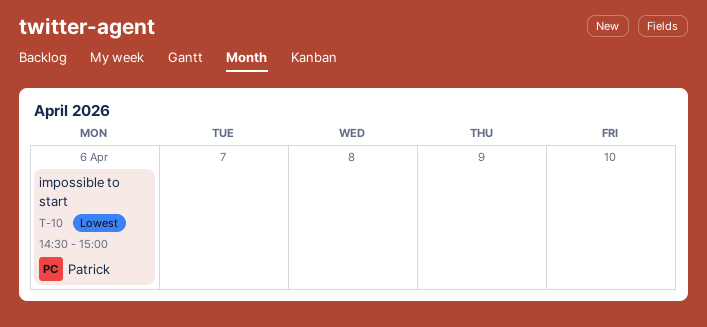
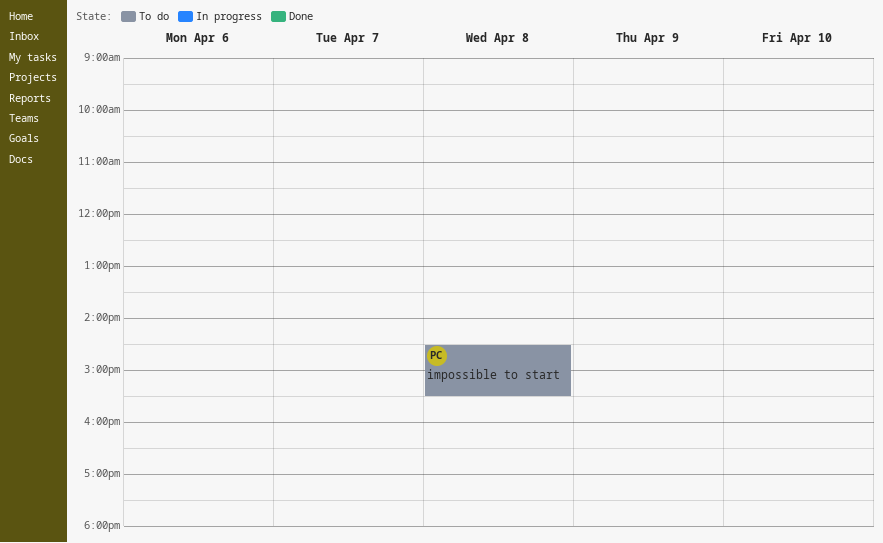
impossible to start, day: Apr 6 -> Apr 8
impossible to start, ends: 15:00 -> 15:30

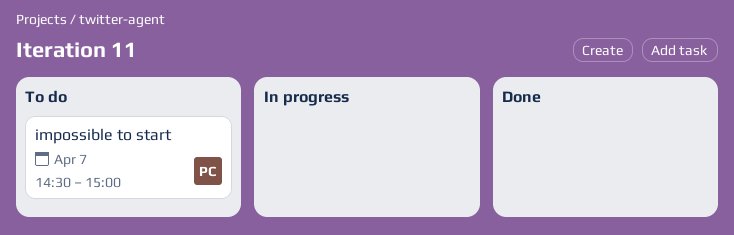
impossible to start, day: Apr 8 -> Apr 7
impossible to start, ends: 15:30 -> 15:00

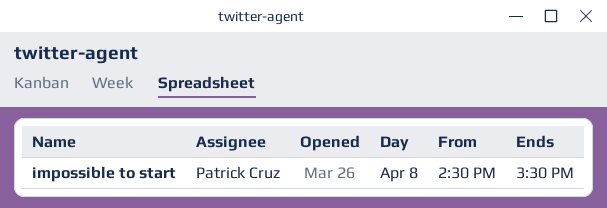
impossible to start, day: Apr 7 -> Apr 8
impossible to start, ends: 15:00 -> 15:30

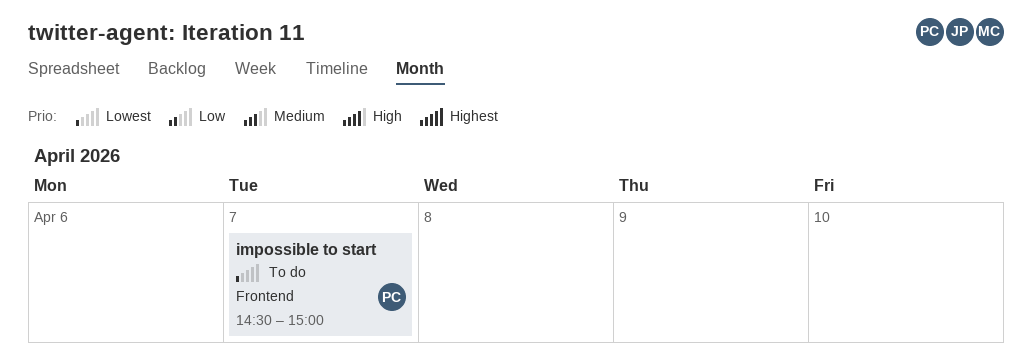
impossible to start, day: Apr 8 -> Apr 7
impossible to start, ends: 15:30 -> 15:00

